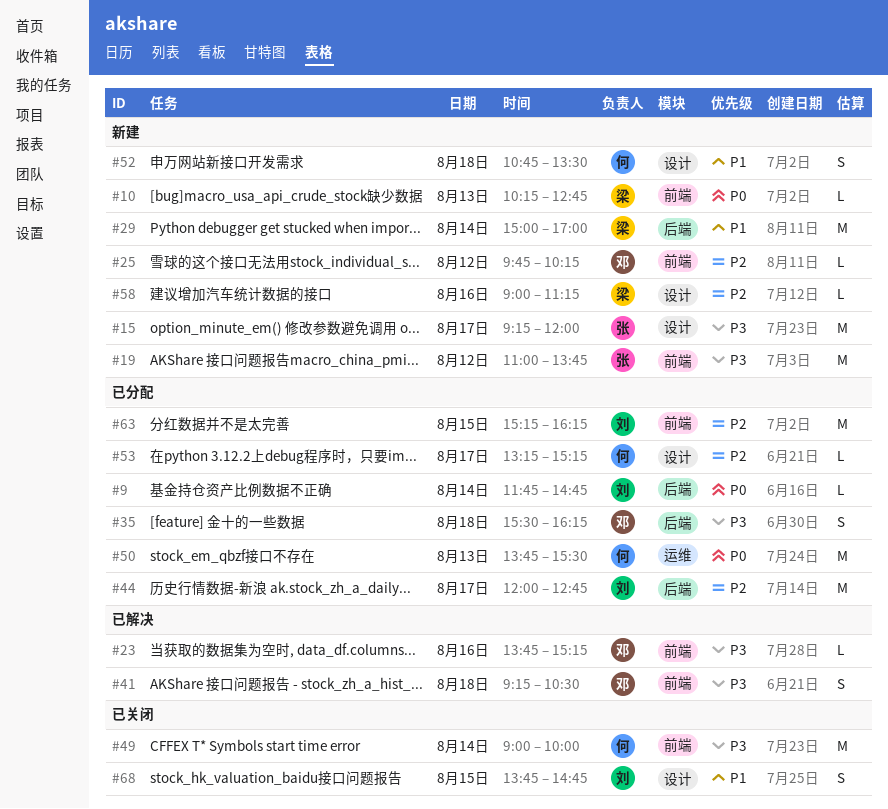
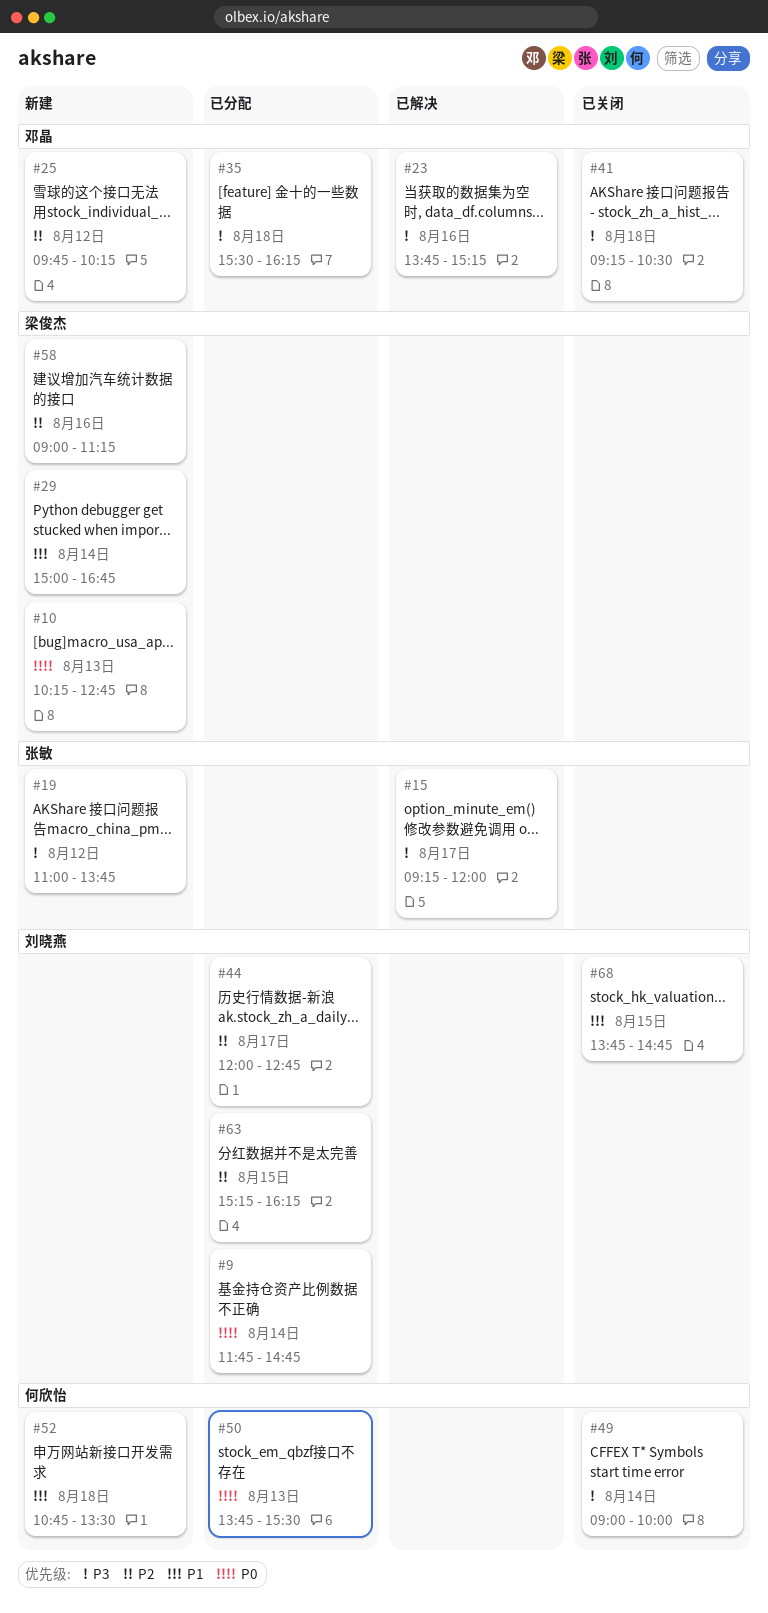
#15, status: 新建 -> 已解决
#29, ends: 17:00 -> 16:45
#41, status: 已解决 -> 已关闭
#53: present -> none

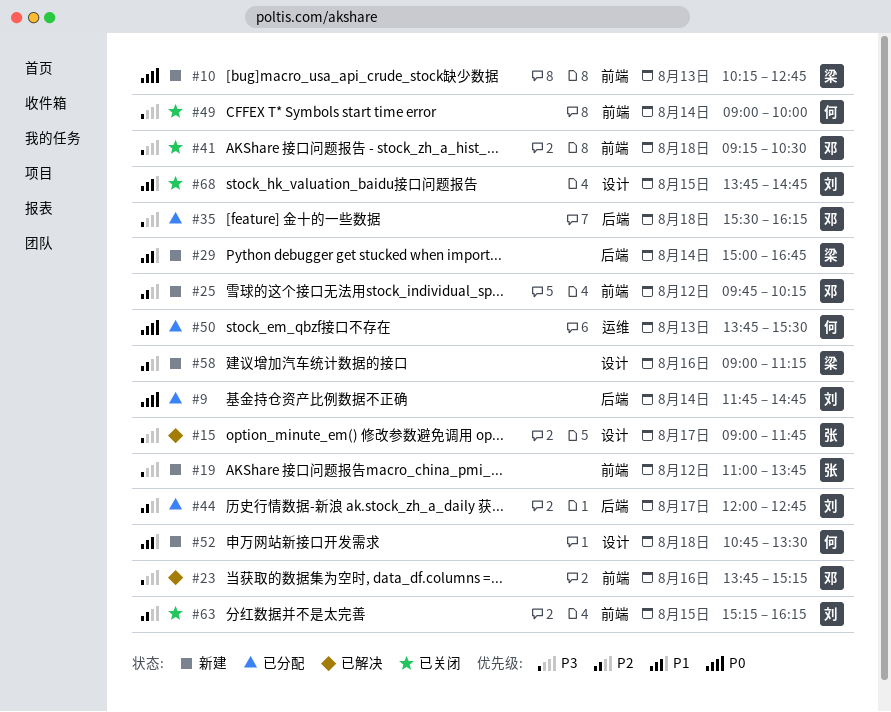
#15, begins: 09:15 -> 09:00
#15, ends: 12:00 -> 11:45
#63, status: 已分配 -> 已关闭

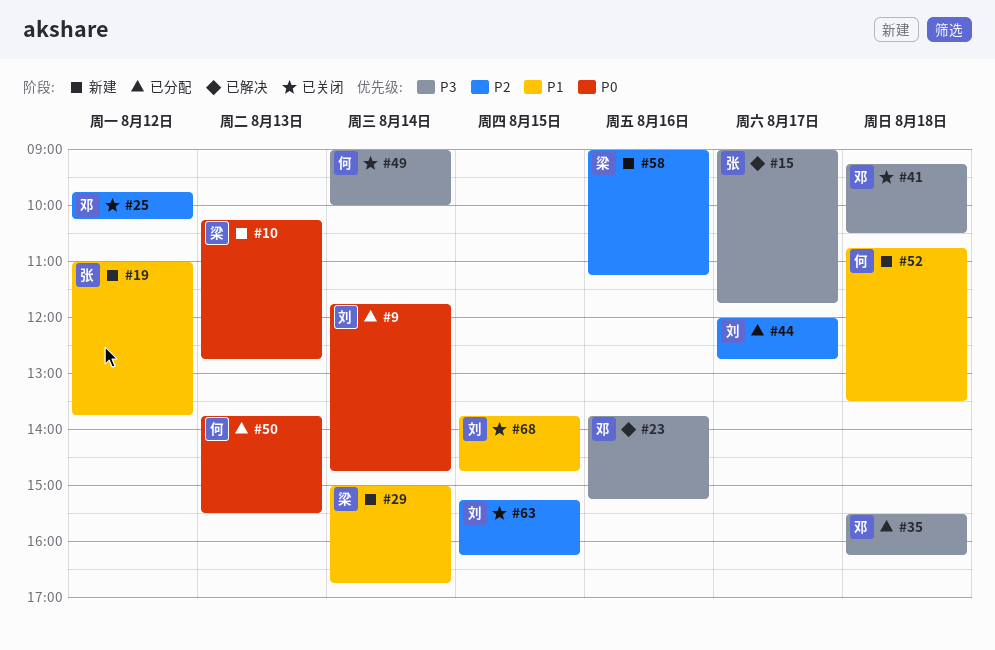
#19, priority: P3 -> P1
#25, status: 新建 -> 已关闭

